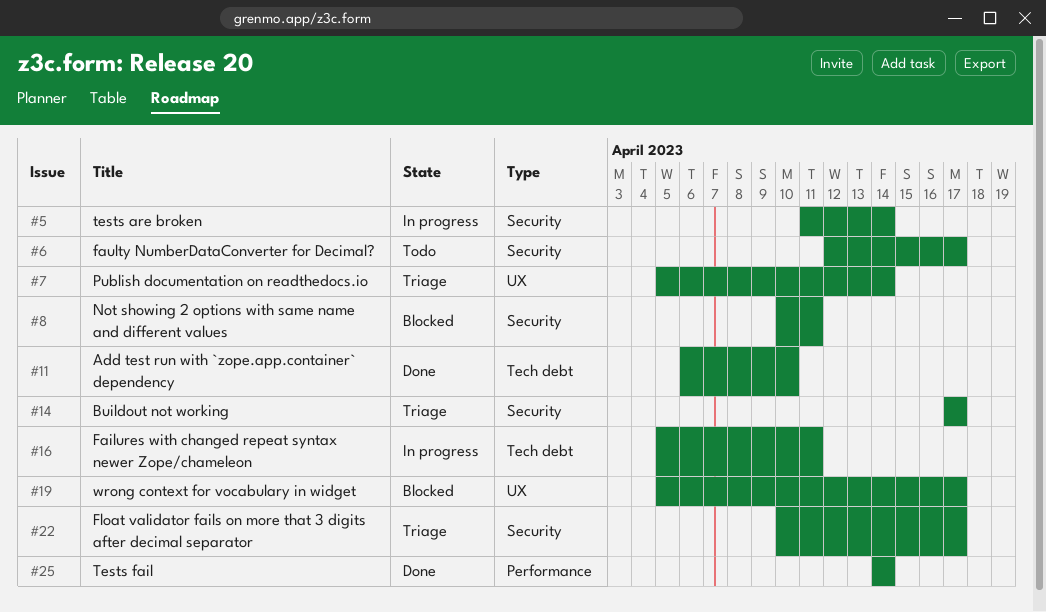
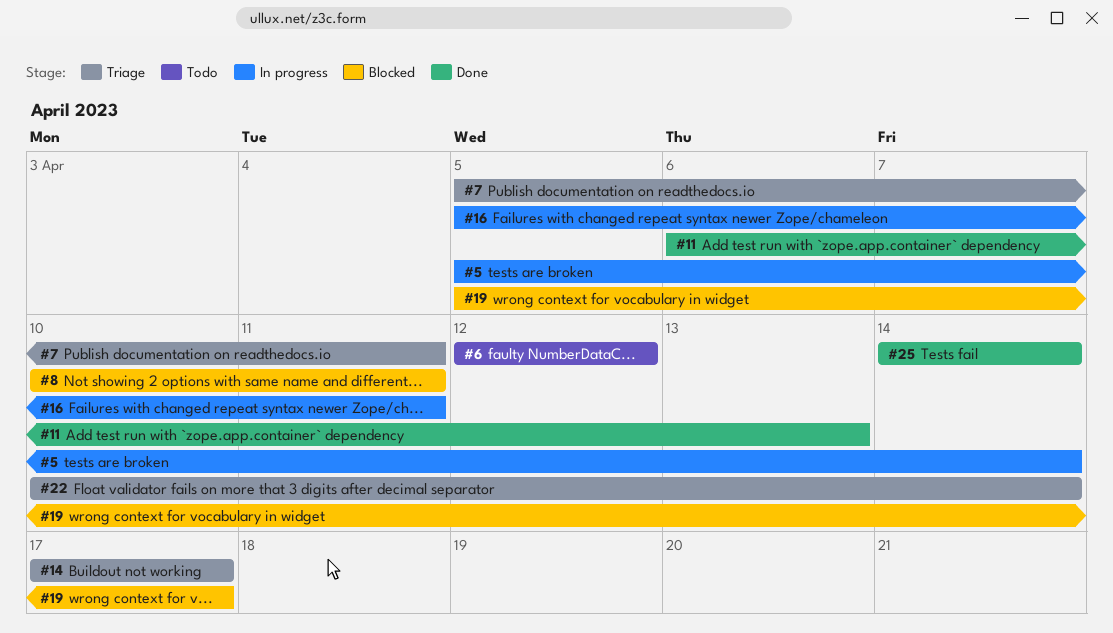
#5, start: Apr 11 -> Apr 5
#6, due: Apr 17 -> Apr 12
#7, due: Apr 14 -> Apr 11
#11, due: Apr 10 -> Apr 13
#22, due: Apr 17 -> Apr 14

